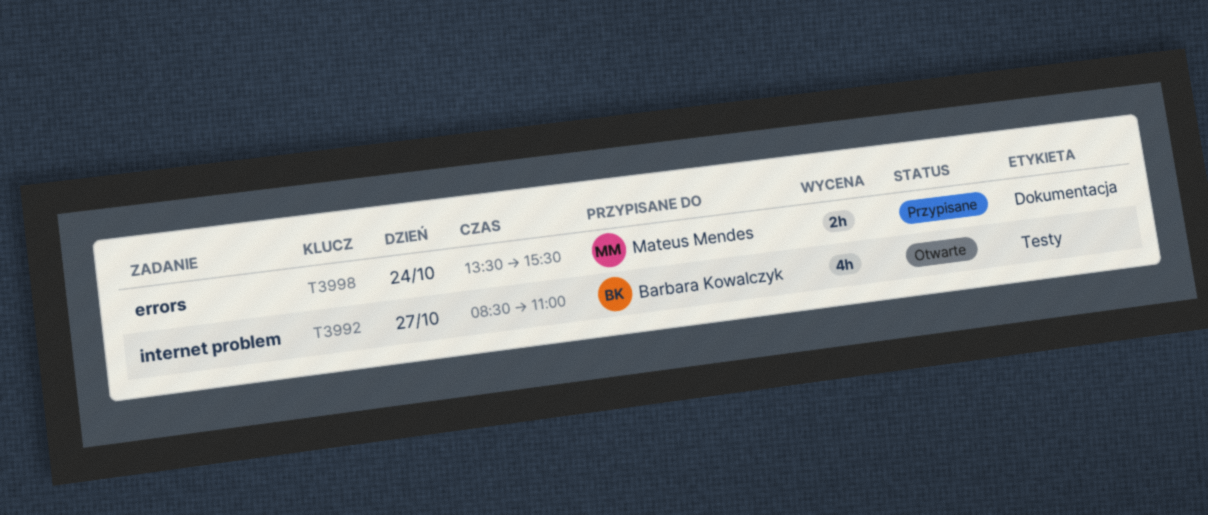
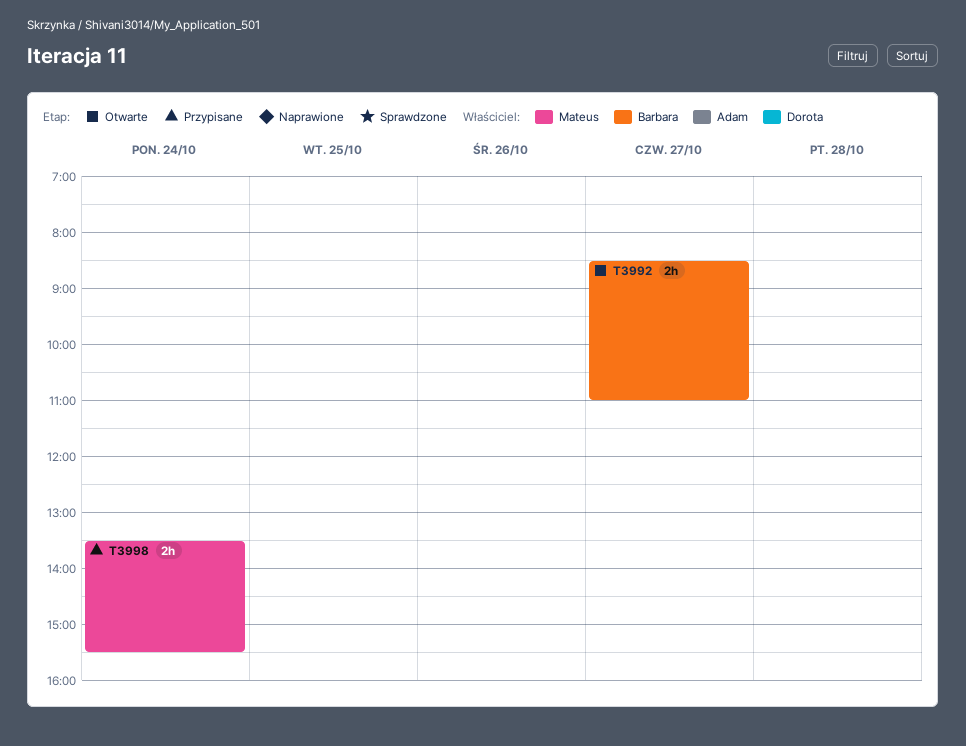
T3992, estimate: 4h -> 2h

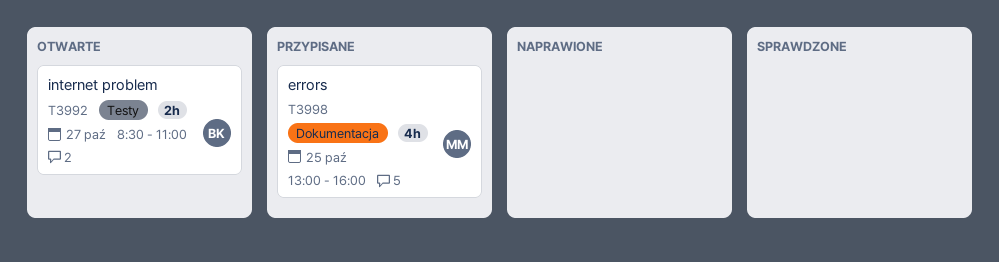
T3998, estimate: 2h -> 4h
T3998, day: Oct 24 -> Oct 25
T3998, begins: 13:30 -> 13:00
T3998, ends: 15:30 -> 16:00

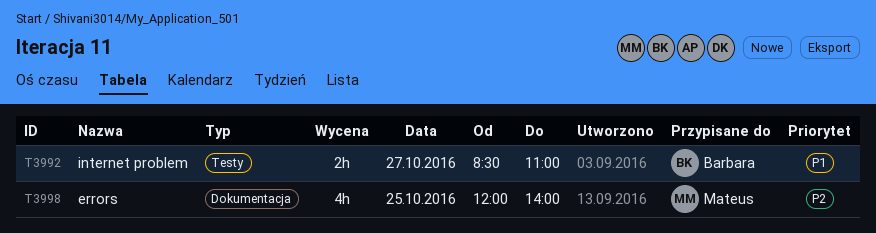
T3998, begins: 13:00 -> 12:00
T3998, ends: 16:00 -> 14:00

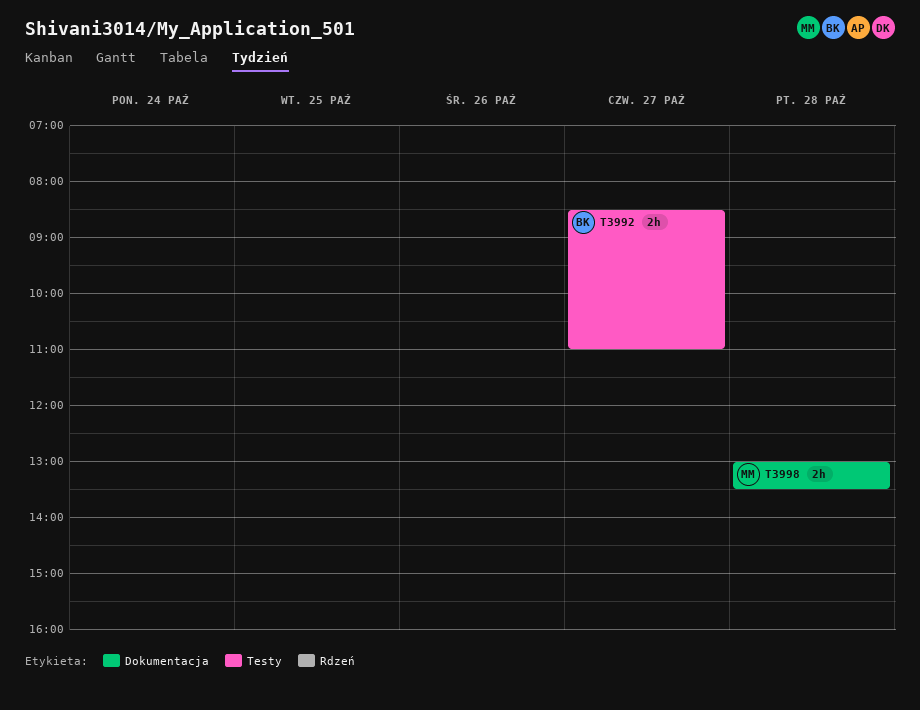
T3998, estimate: 4h -> 2h
T3998, day: Oct 25 -> Oct 28
T3998, begins: 12:00 -> 13:00
T3998, ends: 14:00 -> 13:30

